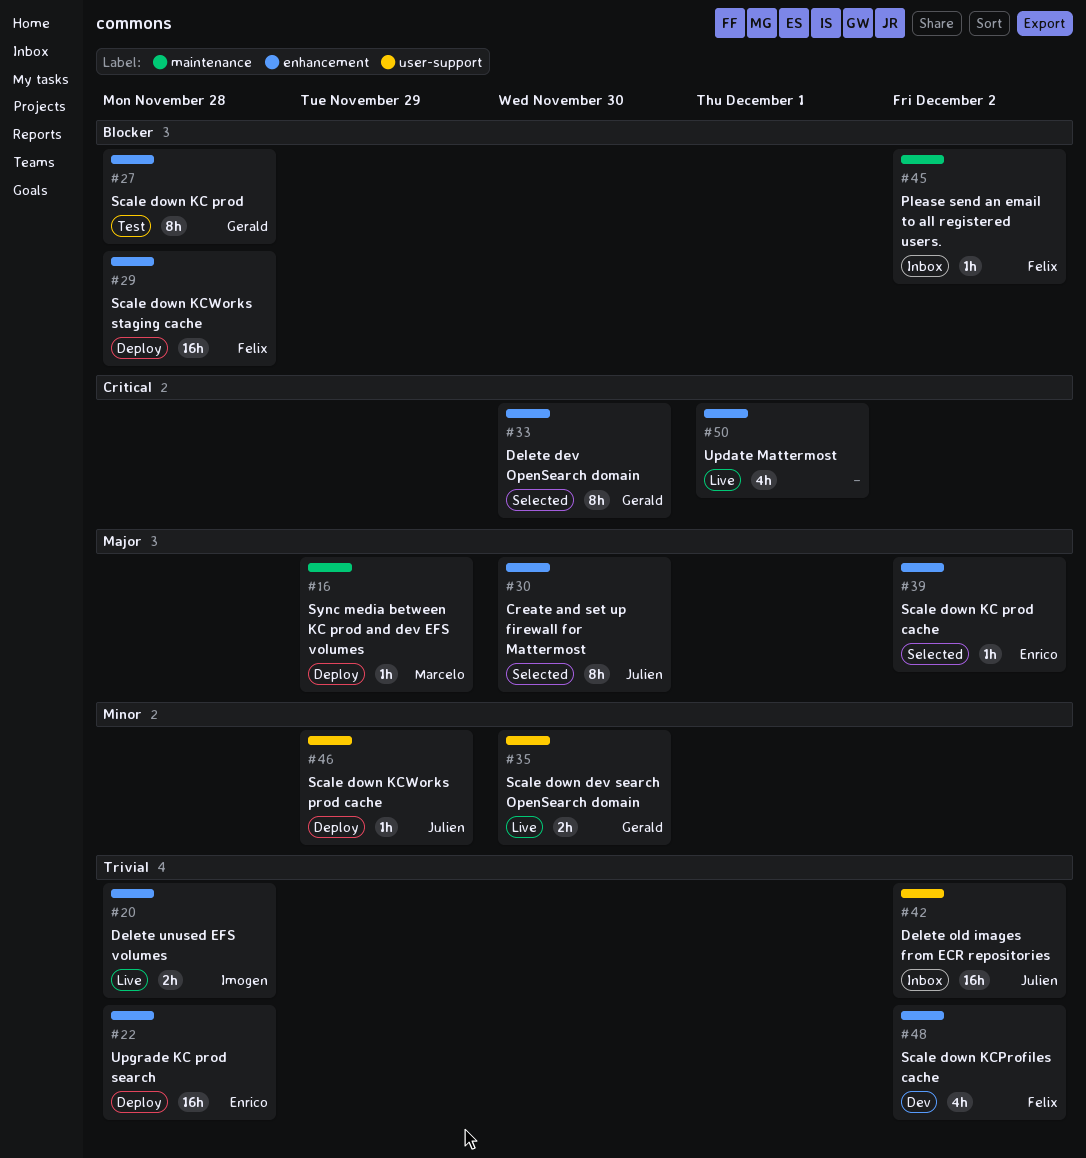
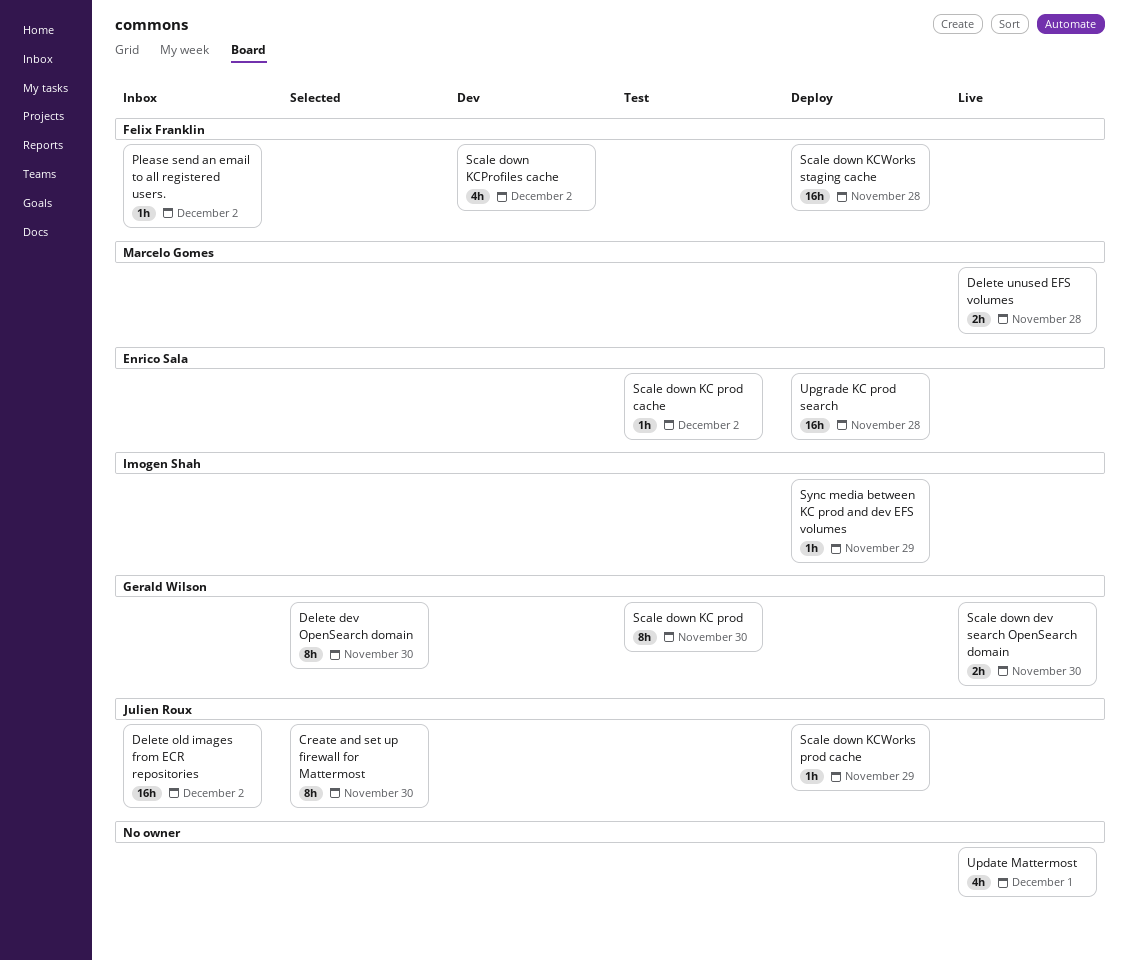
Delete unused EFS volumes, owner: Imogen Shah -> Marcelo Gomes
Scale down KC prod, due: Nov 28 -> Nov 30
Scale down KC prod cache, status: Selected -> Test
Sync media between KC prod and dev EFS volumes, owner: Marcelo Gomes -> Imogen Shah

